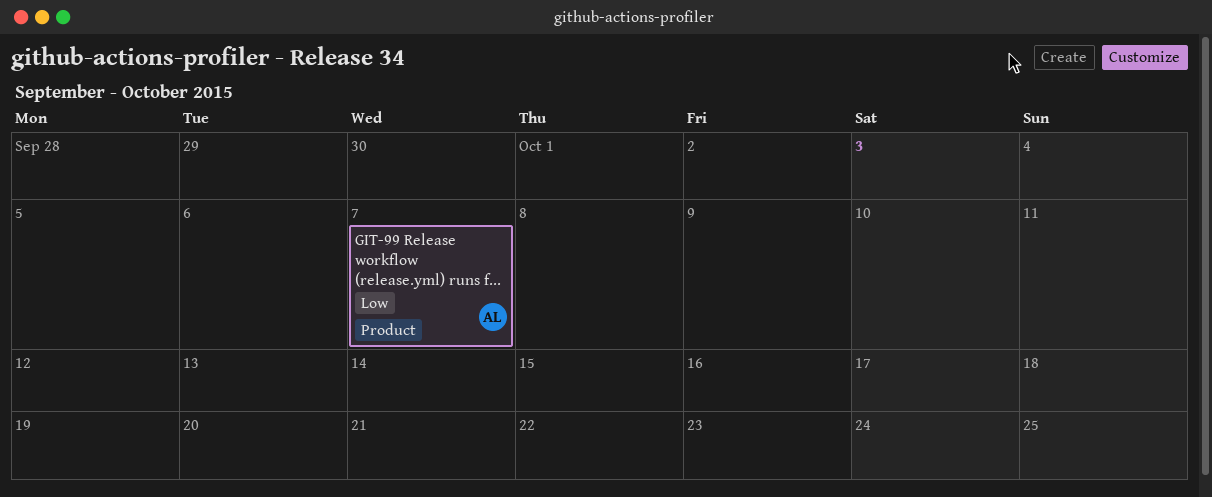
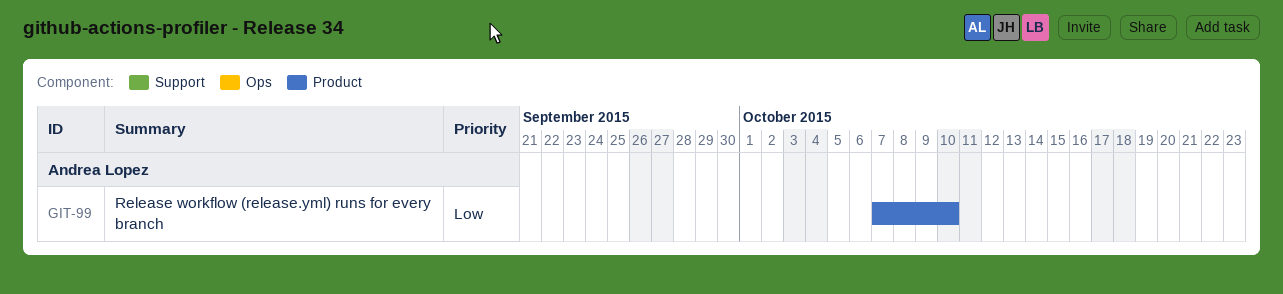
GIT-99, due: Oct 7 -> Oct 10

